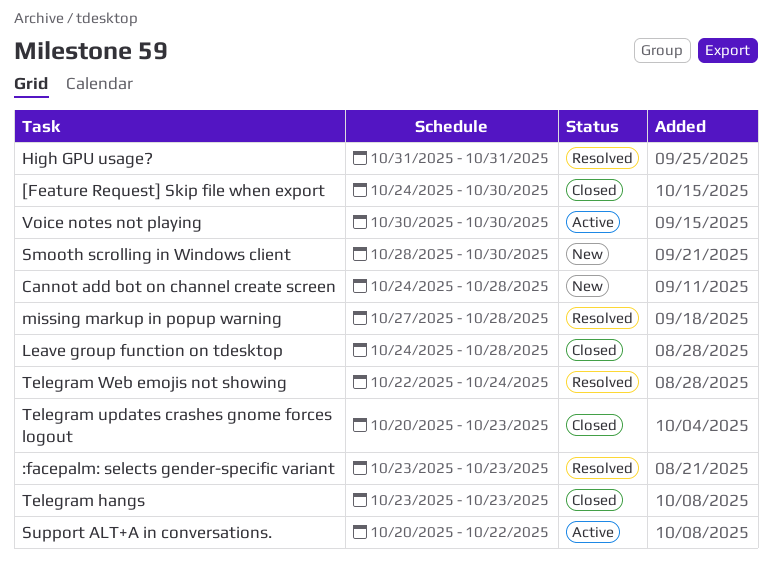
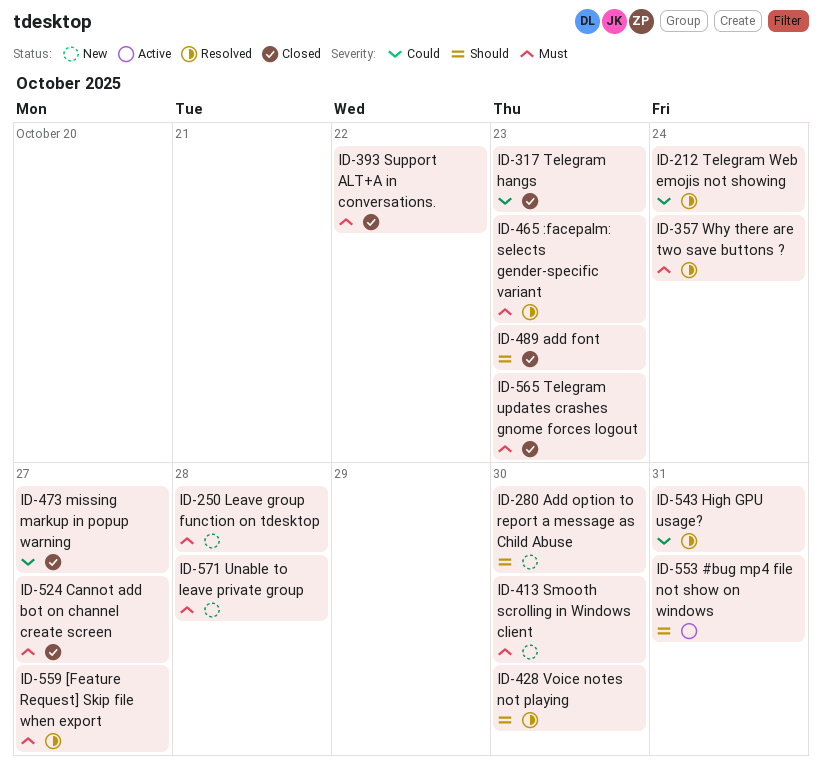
#bug mp4 file not show on windows: none -> present
[Feature Request] Skip file when export, status: Closed -> Resolved
[Feature Request] Skip file when export, due: Oct 30 -> Oct 27
add font: none -> present
Add option to report a message as Child Abuse: none -> present
Cannot add bot on channel create screen, status: New -> Closed
Cannot add bot on channel create screen, due: Oct 28 -> Oct 27
Leave group function on tdesktop, status: Closed -> New
missing markup in popup warning, status: Resolved -> Closed
missing markup in popup warning, due: Oct 28 -> Oct 27
Support ALT+A in conversations., status: Active -> Closed
Unable to leave private group: none -> present
Voice notes not playing, status: Active -> Resolved
Why there are two save buttons ?: none -> present

